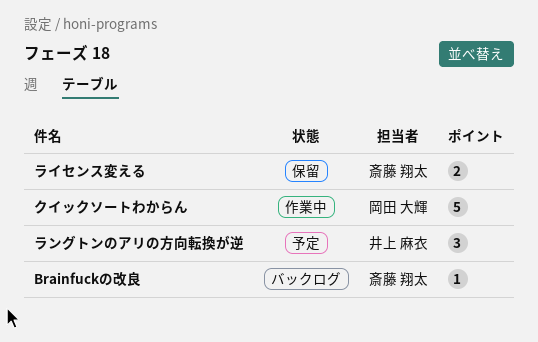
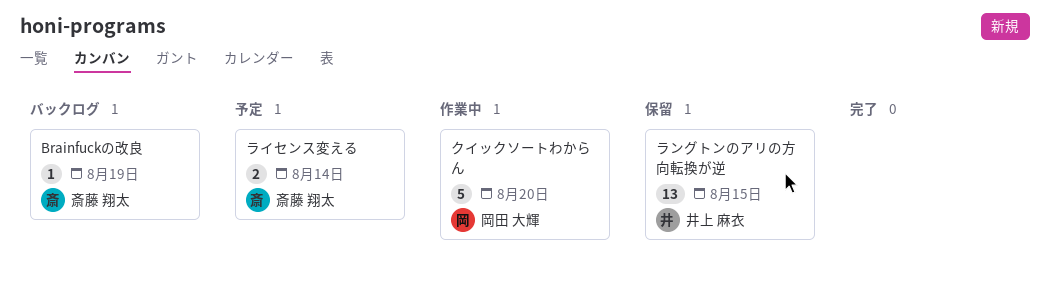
ライセンス変える, status: 保留 -> 予定
ラングトンのアリの方向転換が逆, status: 予定 -> 保留
ラングトンのアリの方向転換が逆, estimate: 3 -> 13

